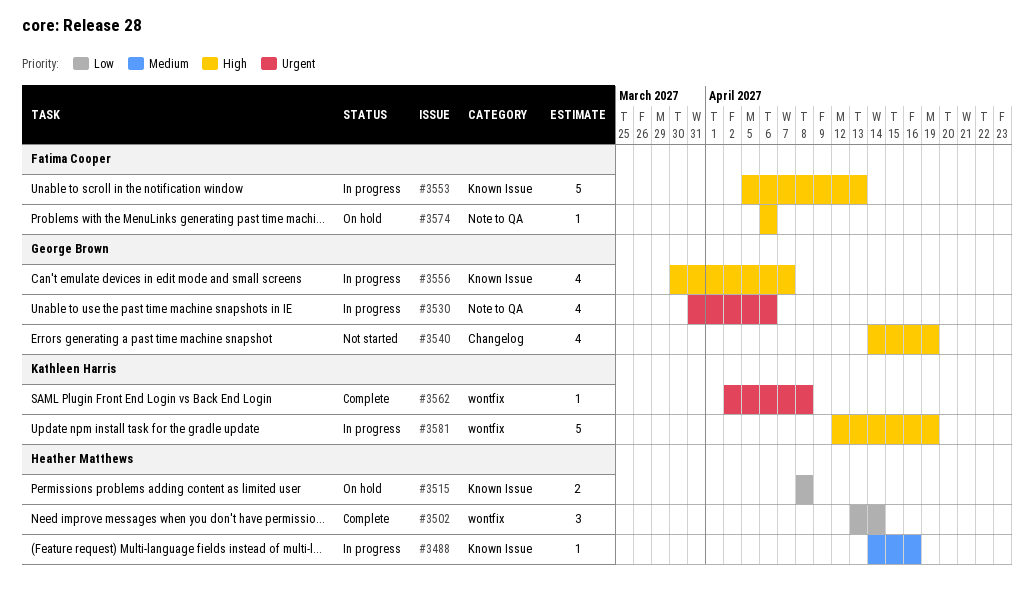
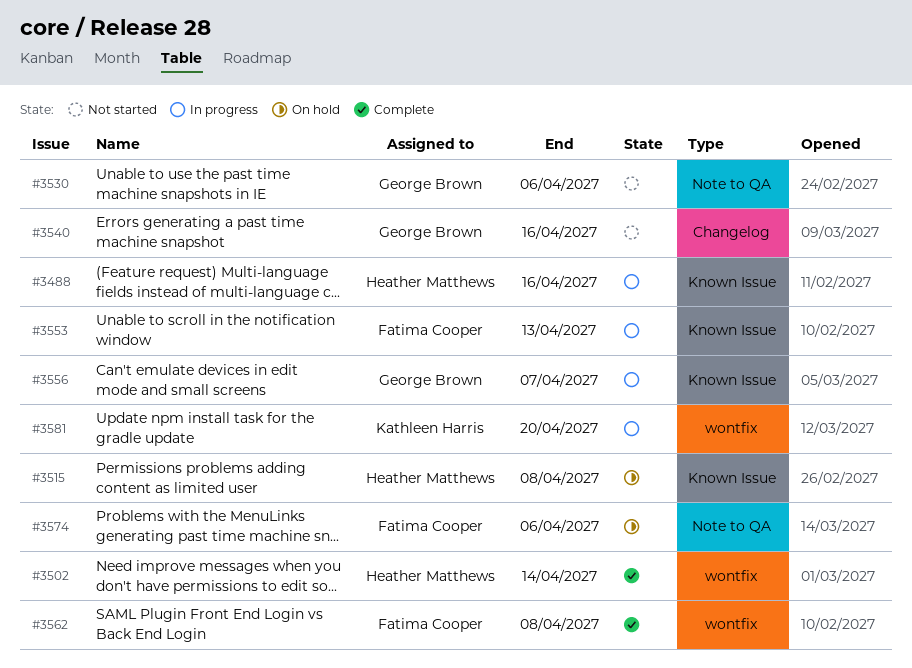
#3530, status: In progress -> Not started
#3540, due: Apr 19 -> Apr 16
#3562, owner: Kathleen Harris -> Fatima Cooper
#3581, due: Apr 19 -> Apr 20

